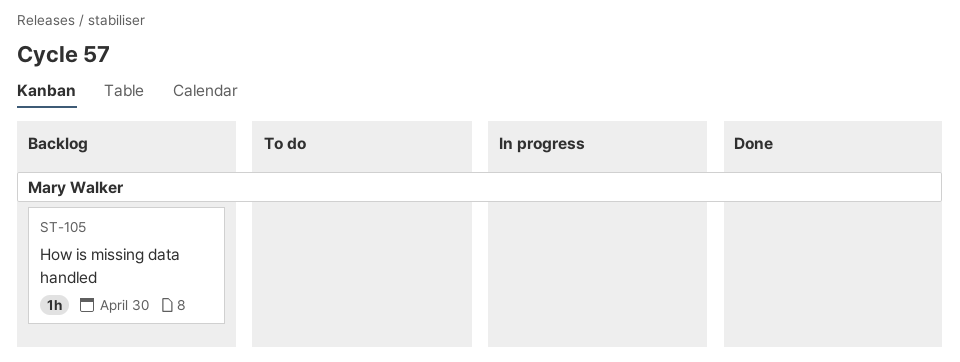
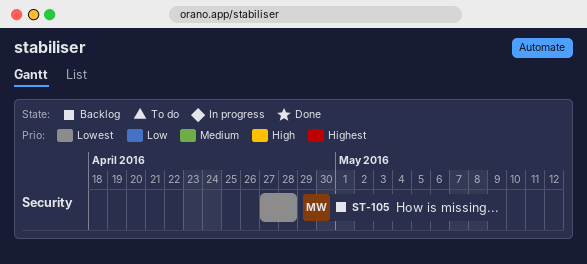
ST-105, due: Apr 30 -> Apr 28

